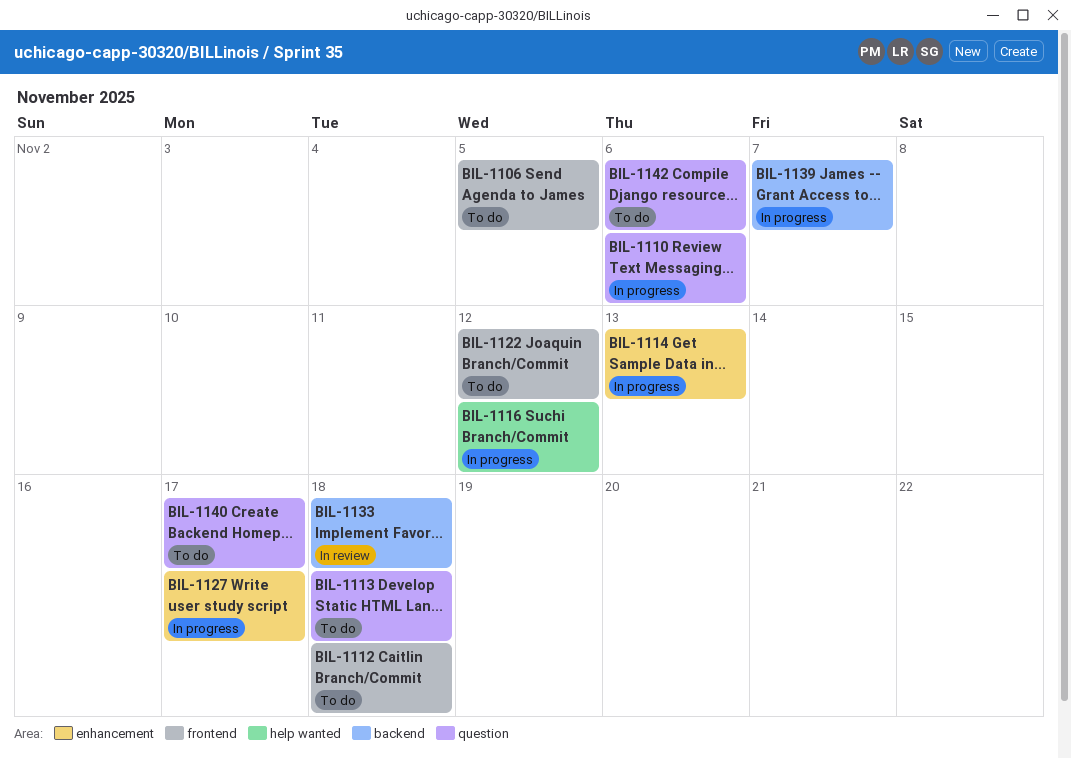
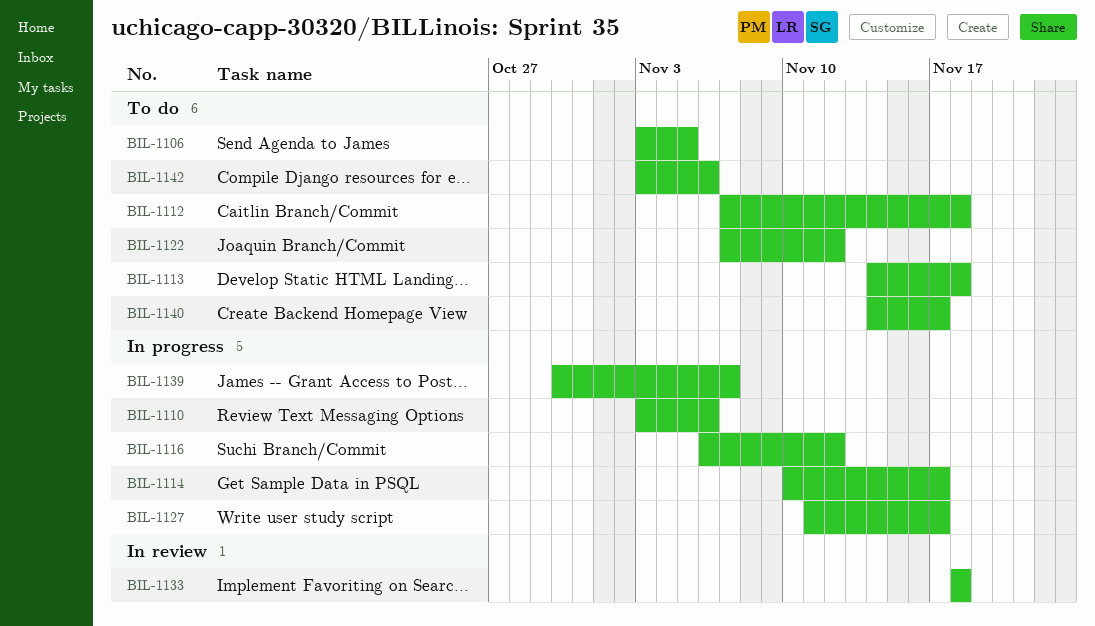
BIL-1114, due: Nov 13 -> Nov 17

